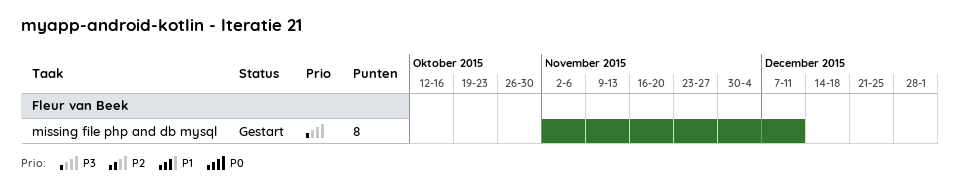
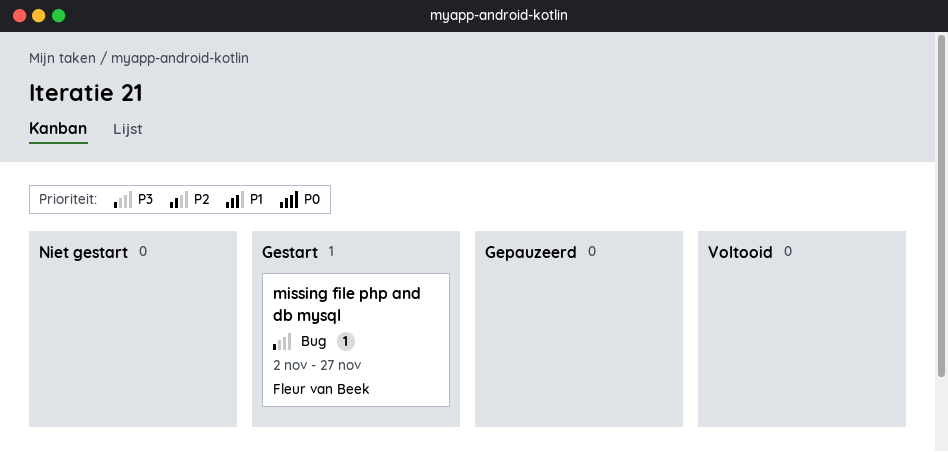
missing file php and db mysql, estimate: 8 -> 1
missing file php and db mysql, due: Dec 11 -> Nov 27

